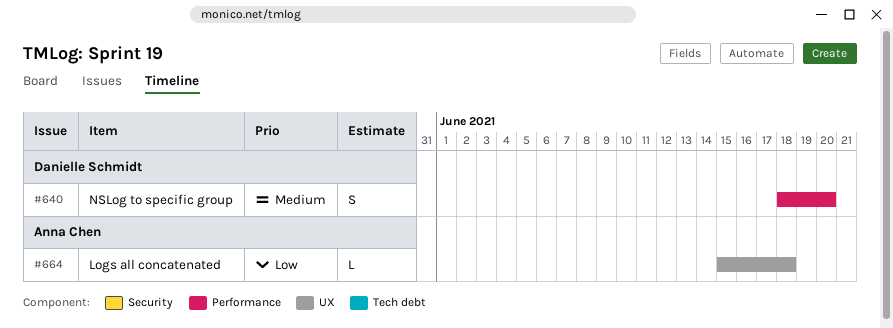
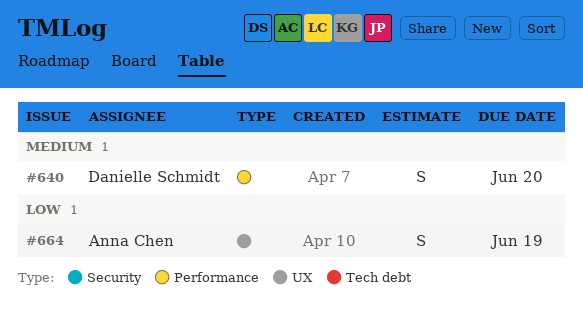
#664, estimate: L -> S
#664, due: Jun 18 -> Jun 19

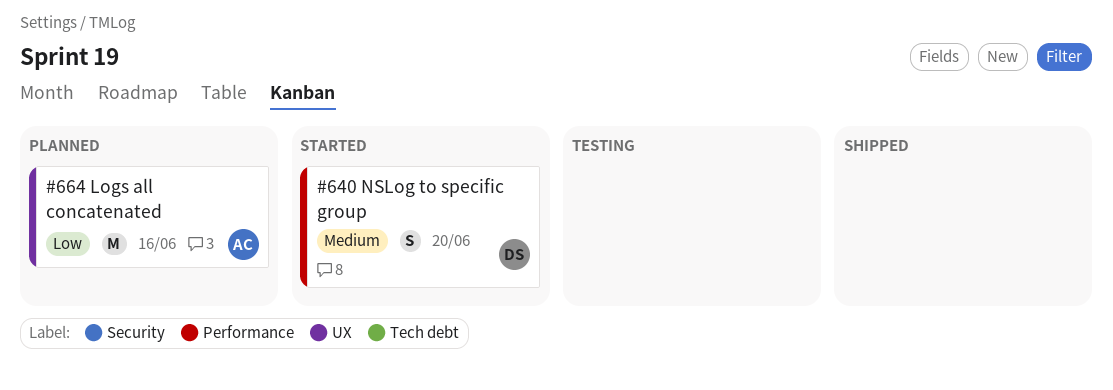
#664, estimate: S -> M
#664, due: Jun 19 -> Jun 16

